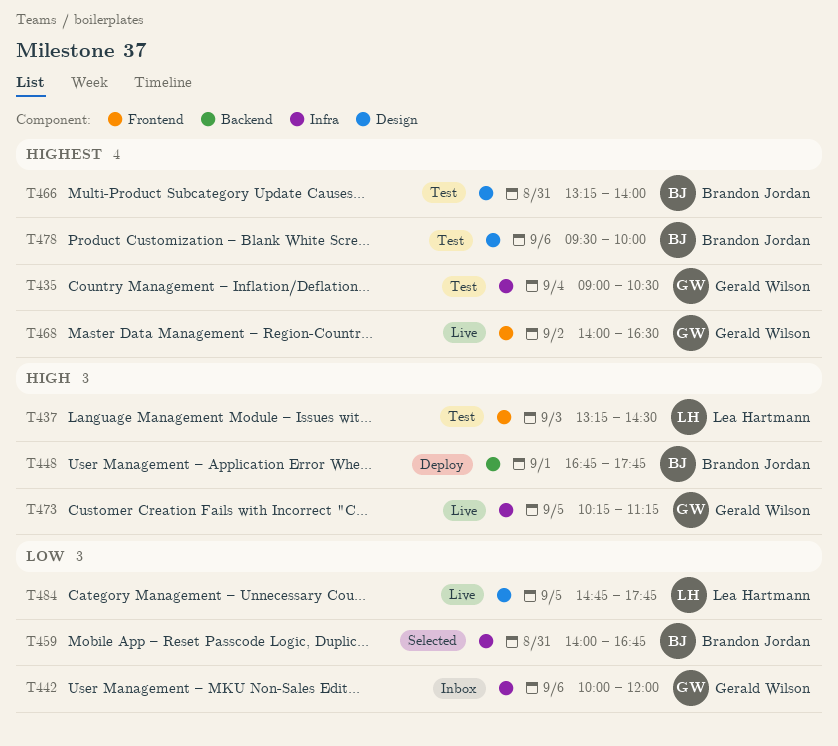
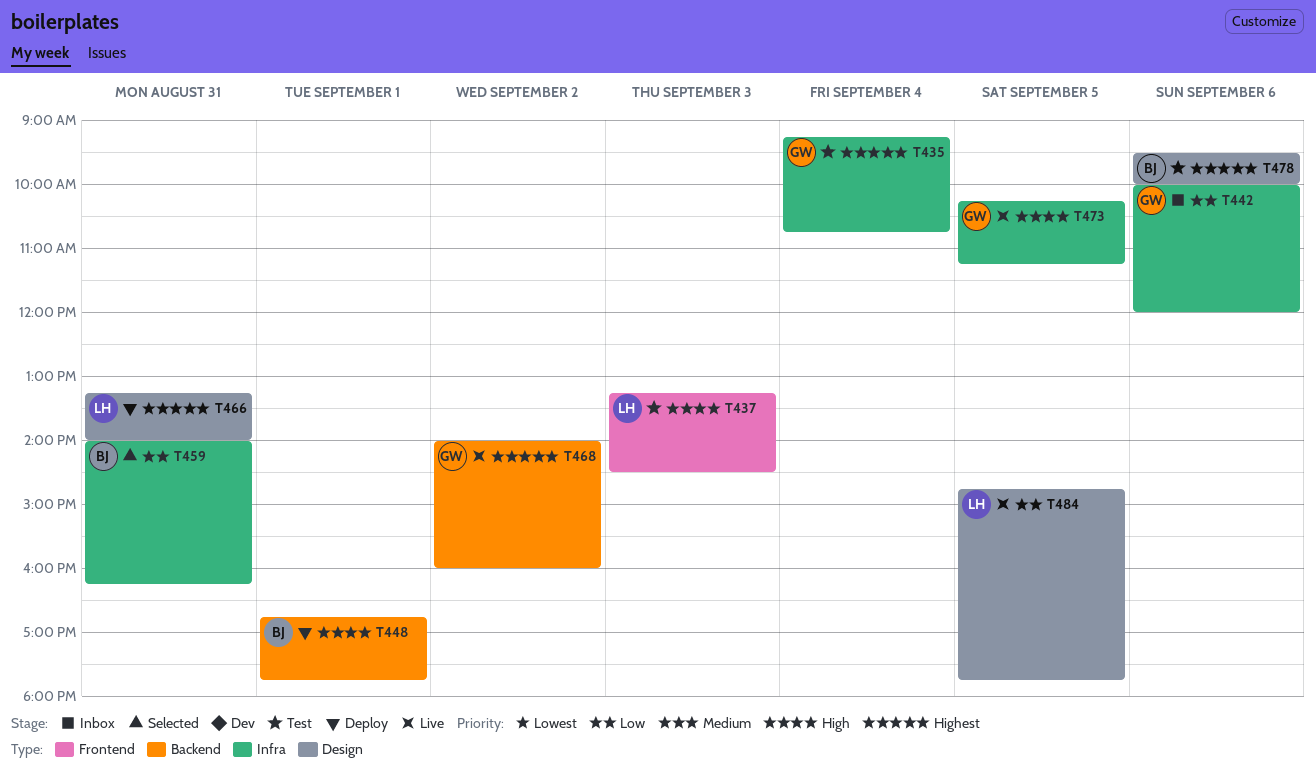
T435, begins: 09:00 -> 09:15
T435, ends: 10:30 -> 10:45
T459, ends: 16:45 -> 16:15
T466, status: Test -> Deploy
T466, owner: Brandon Jordan -> Lea Hartmann
T468, label: Frontend -> Backend
T468, ends: 16:30 -> 16:00

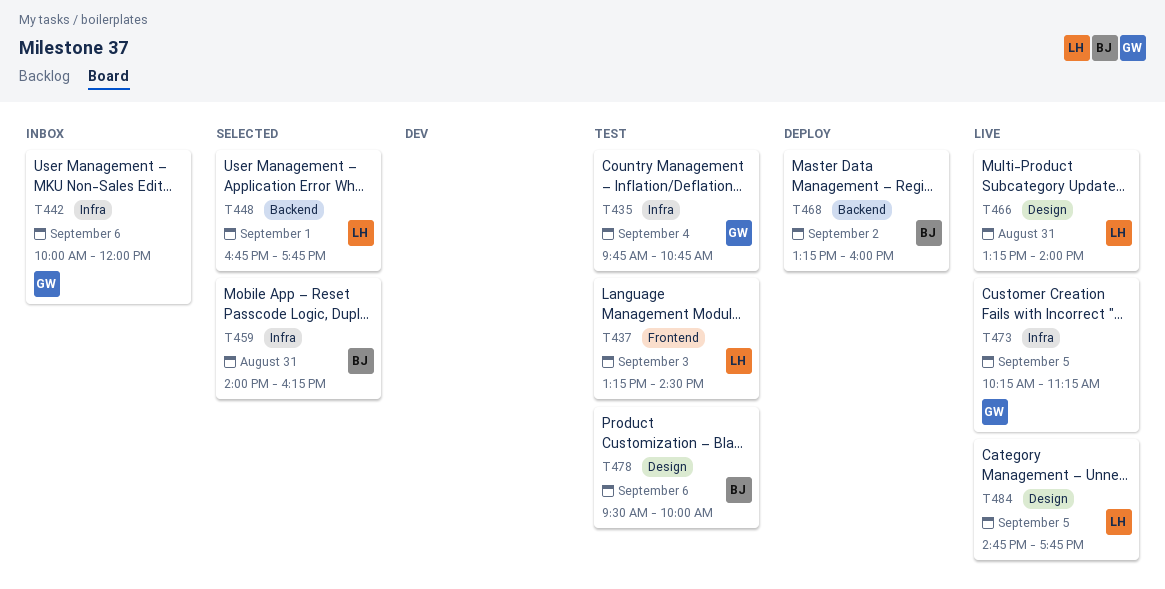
T435, begins: 09:15 -> 09:45
T448, status: Deploy -> Selected
T448, owner: BJ -> LH
T466, status: Deploy -> Live
T468, status: Live -> Deploy
T468, owner: GW -> BJ
T468, begins: 14:00 -> 13:15

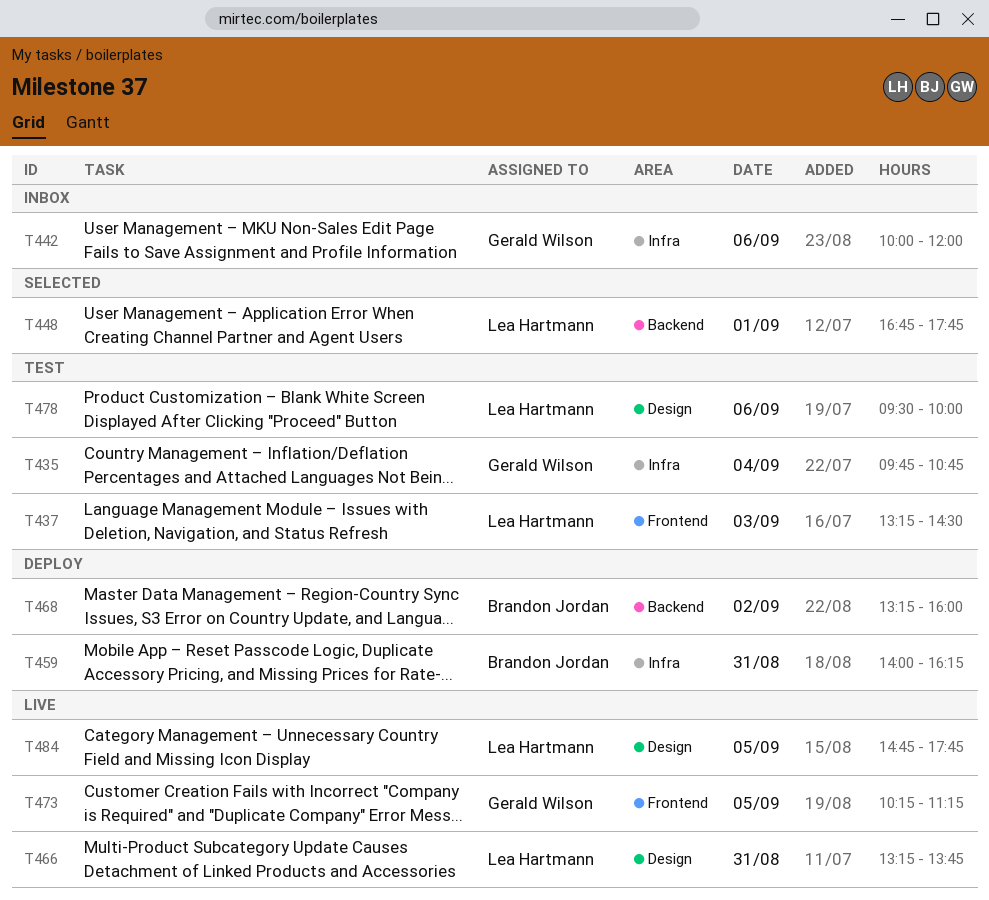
T459, status: Selected -> Deploy
T466, ends: 14:00 -> 13:45
T473, label: Infra -> Frontend
T478, owner: Brandon Jordan -> Lea Hartmann

